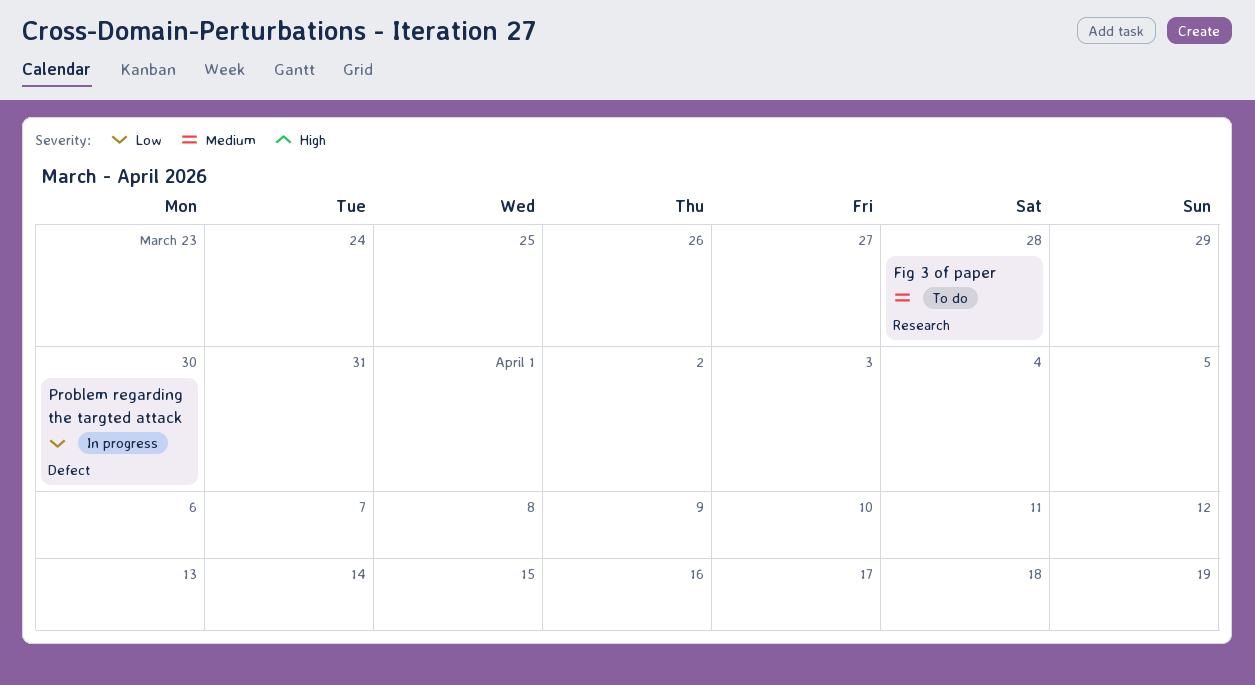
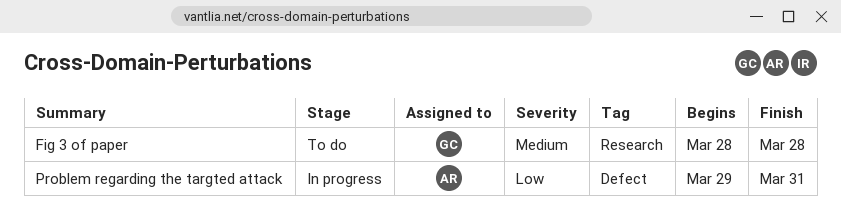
Problem regarding the targted attack, due: Mar 30 -> Mar 31

